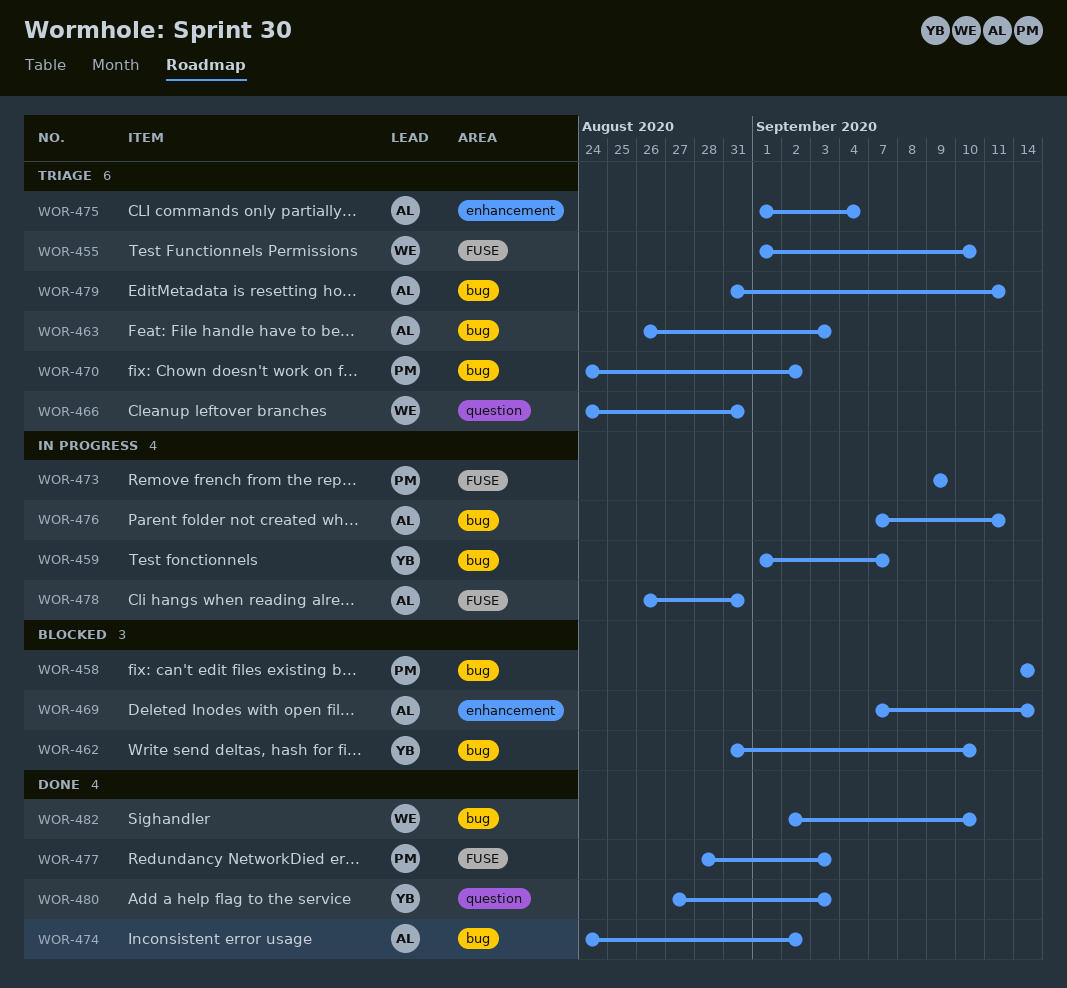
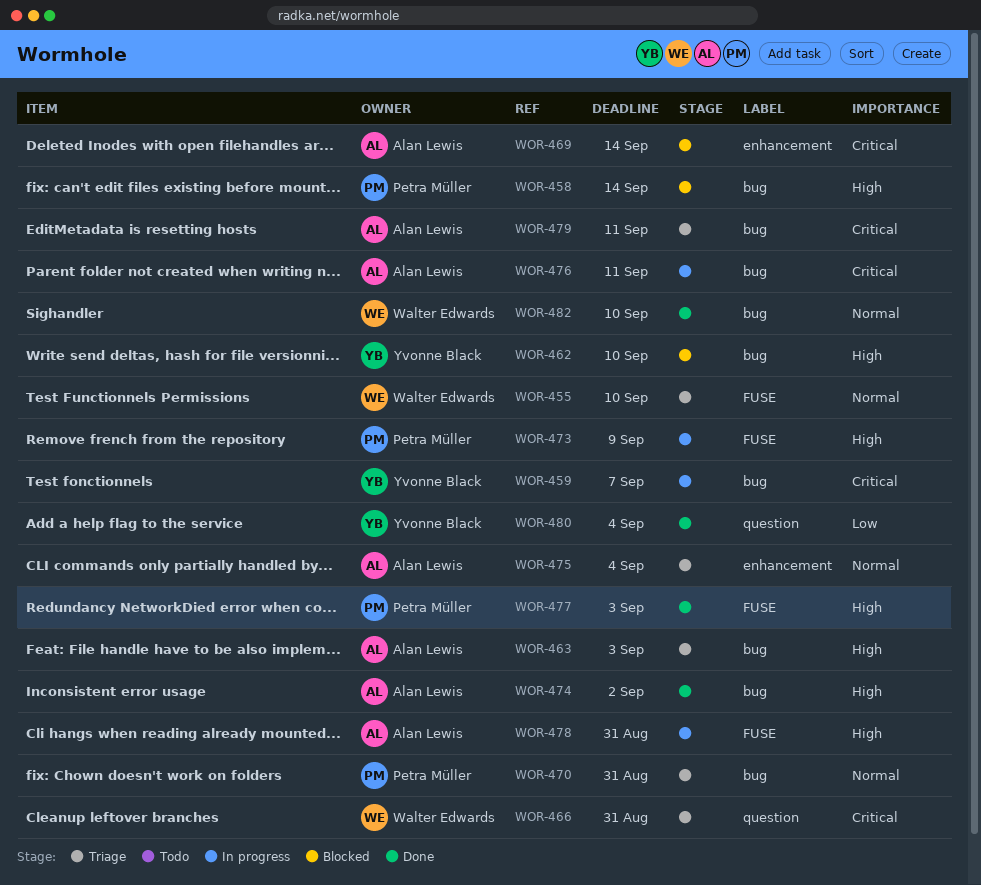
WOR-470, due: Sep 2 -> Aug 31
WOR-480, due: Sep 3 -> Sep 4

